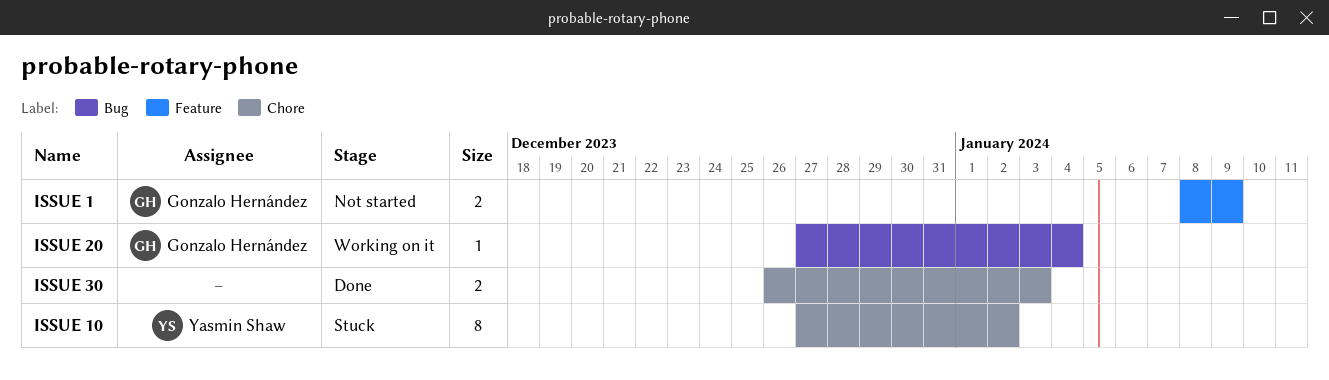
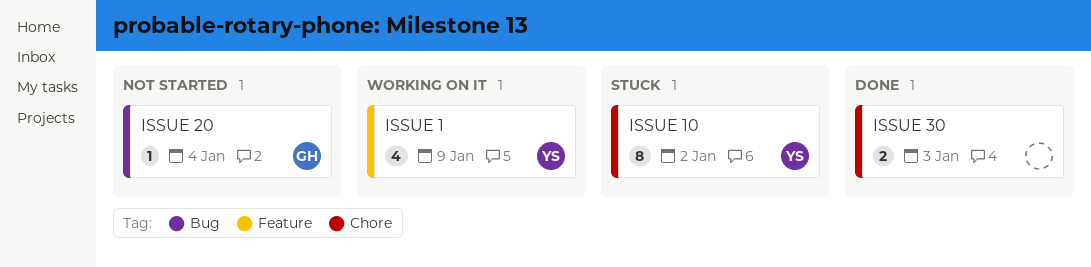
ISSUE 1, status: Not started -> Working on it
ISSUE 1, owner: Gonzalo Hernández -> Yasmin Shaw
ISSUE 1, estimate: 2 -> 4
ISSUE 20, status: Working on it -> Not started

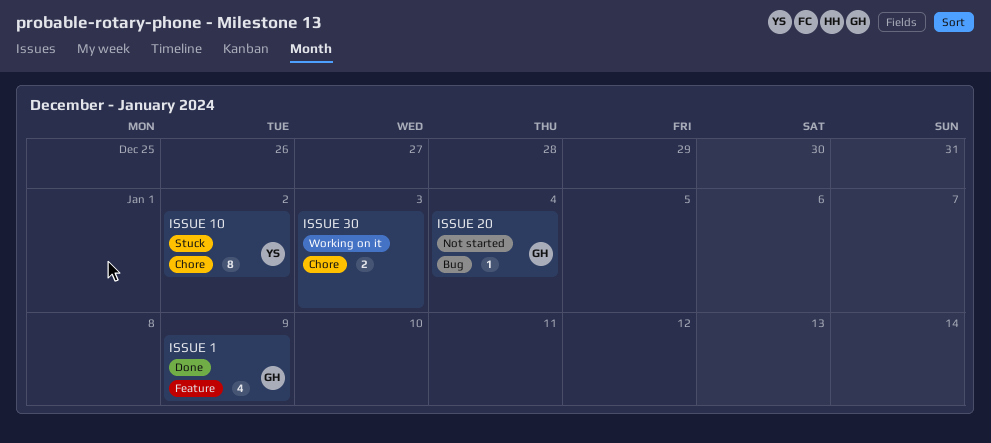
ISSUE 1, status: Working on it -> Done
ISSUE 1, owner: YS -> GH
ISSUE 30, status: Done -> Working on it

